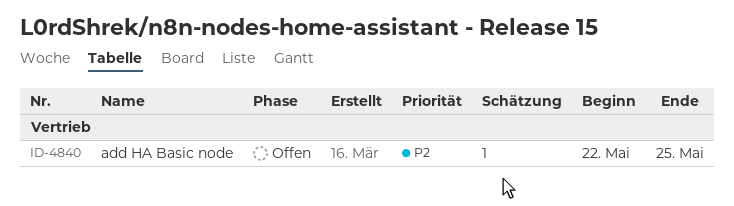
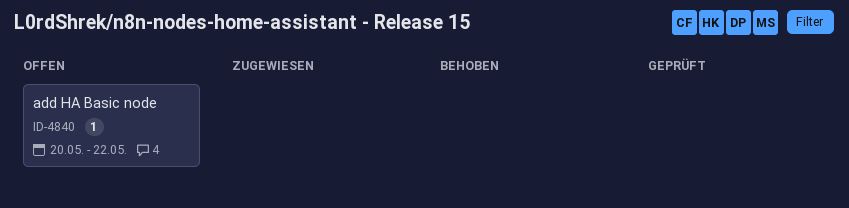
ID-4840, start: May 22 -> May 20
ID-4840, due: May 25 -> May 22

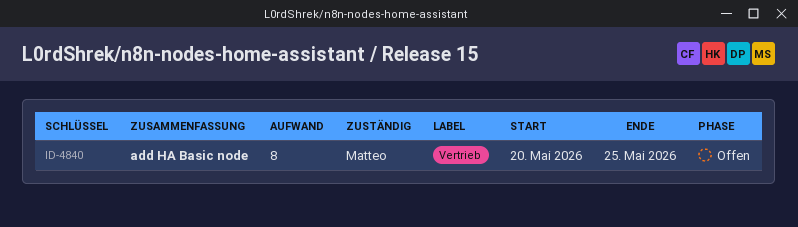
ID-4840, estimate: 1 -> 8
ID-4840, due: May 22 -> May 25

